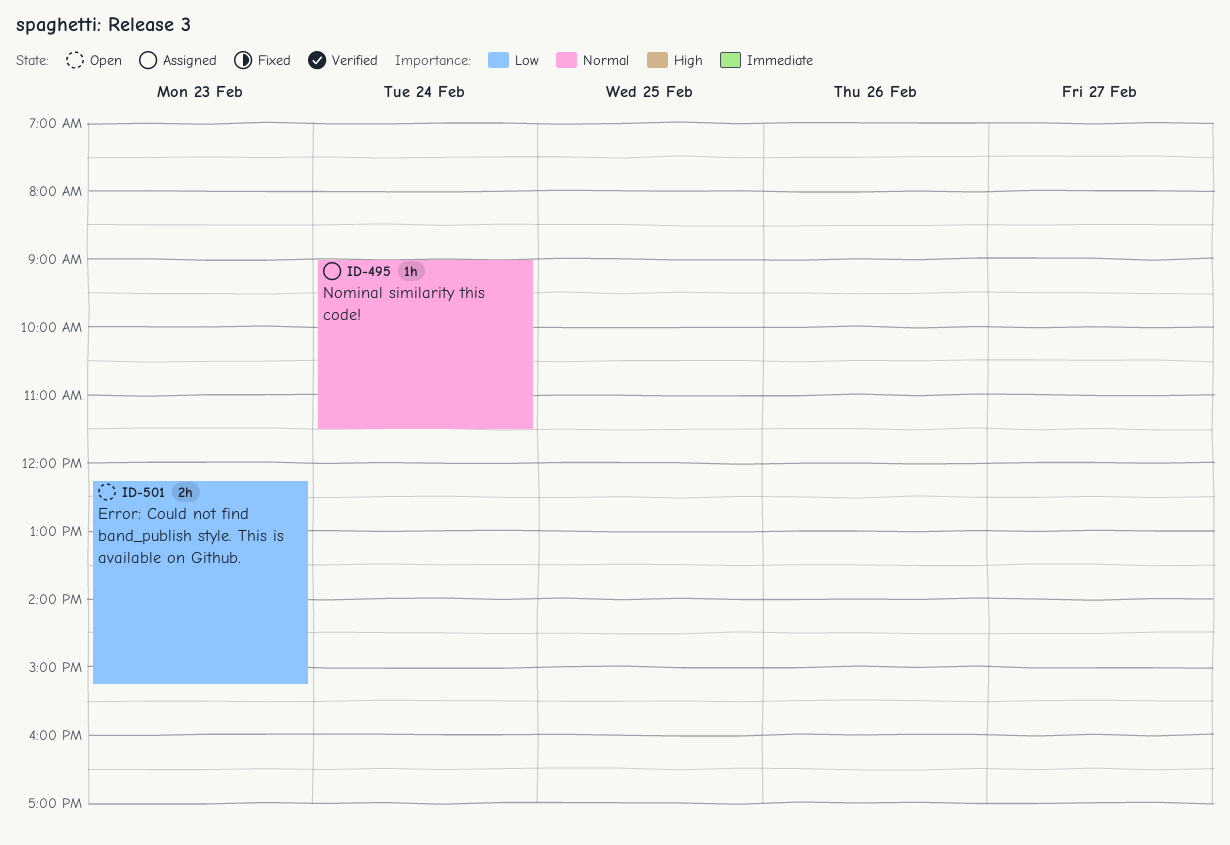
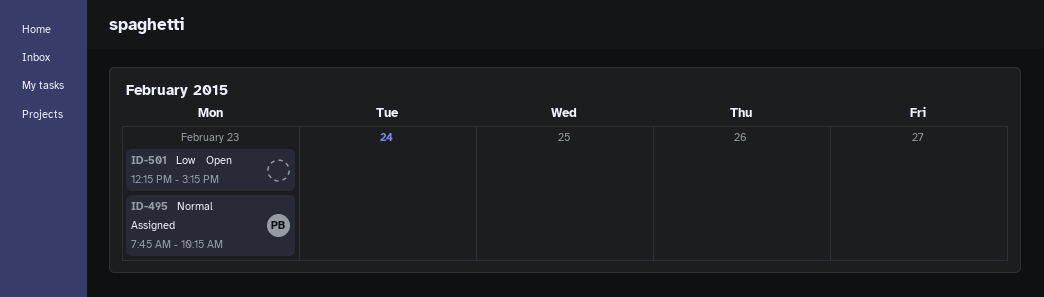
ID-495, day: Feb 24 -> Feb 23
ID-495, begins: 09:00 -> 07:45
ID-495, ends: 11:30 -> 10:15

